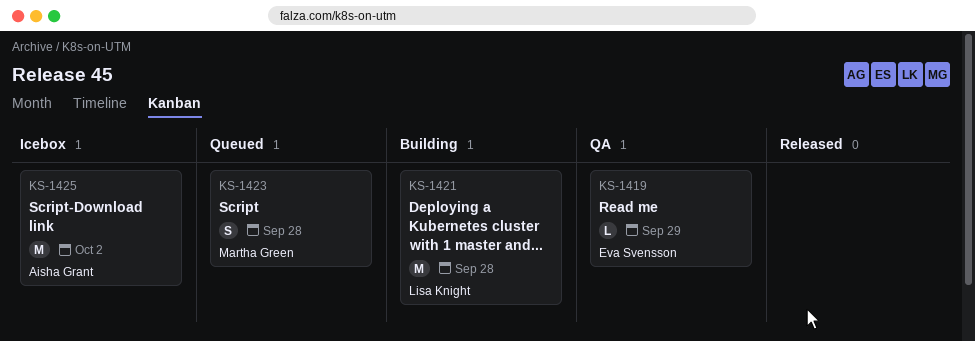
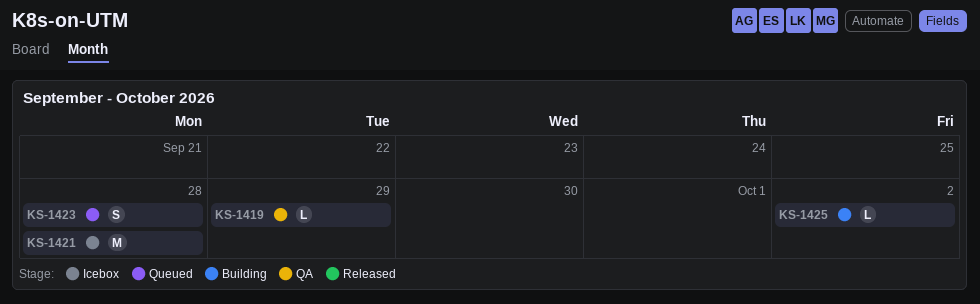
KS-1421, status: Building -> Icebox
KS-1425, status: Icebox -> Building
KS-1425, estimate: M -> L

